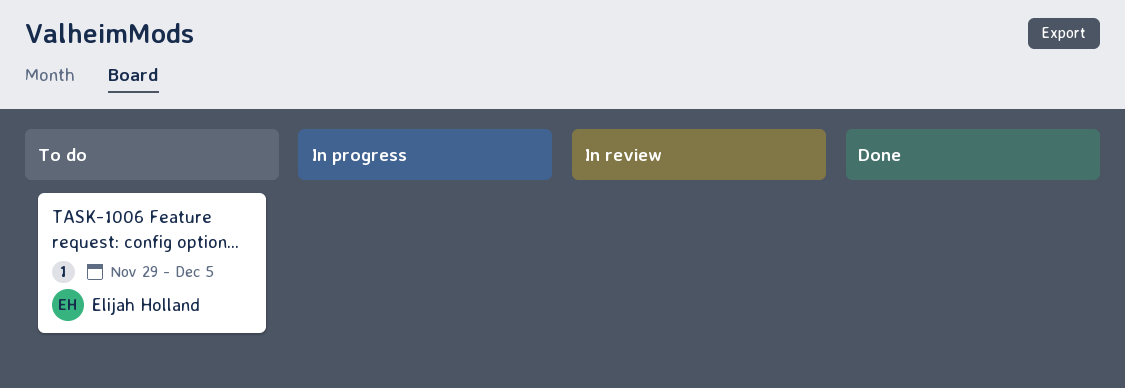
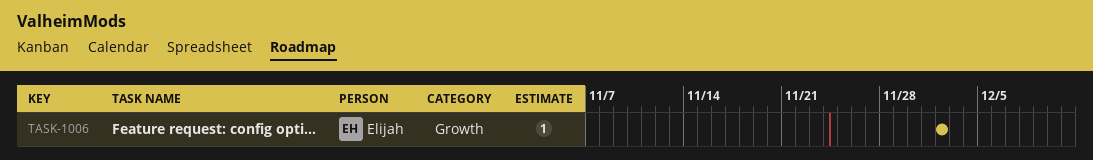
TASK-1006, start: Nov 29 -> Dec 2
TASK-1006, due: Dec 5 -> Dec 2

